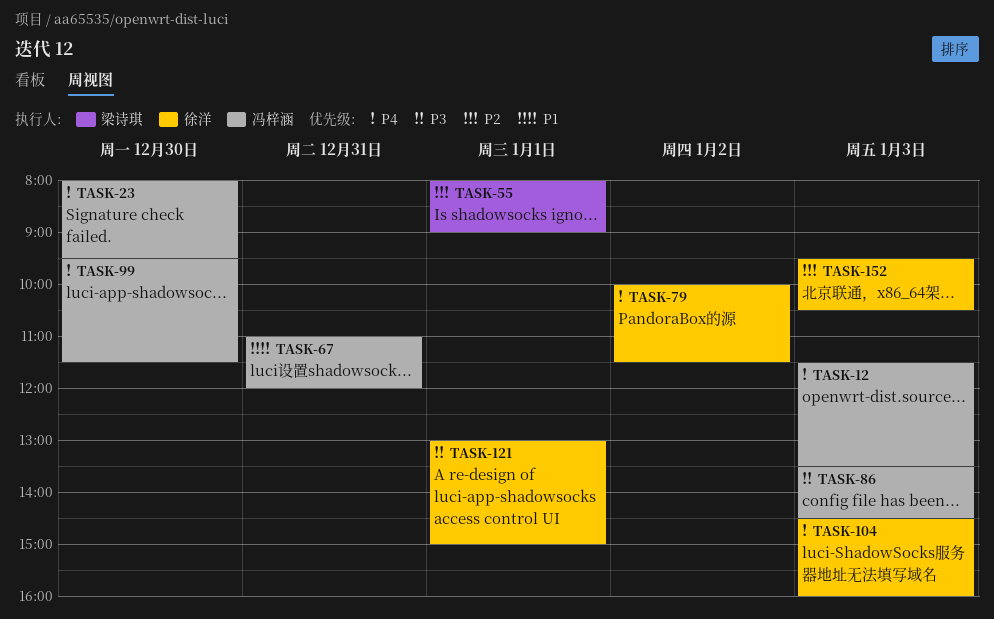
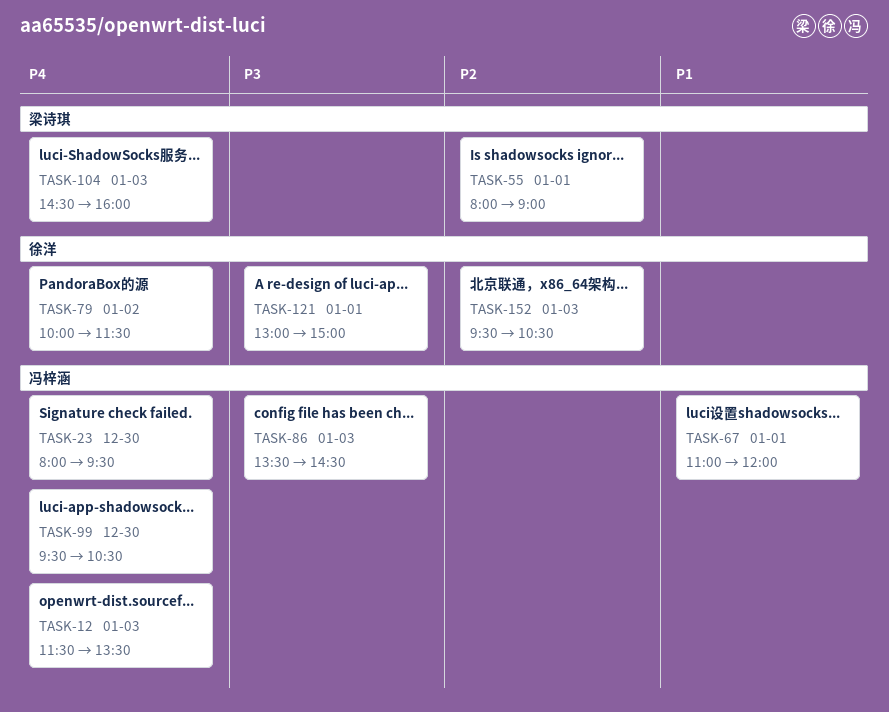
TASK-67, day: Dec 31 -> Jan 1
TASK-99, ends: 11:30 -> 10:30
TASK-104, owner: 徐洋 -> 梁诗琪

